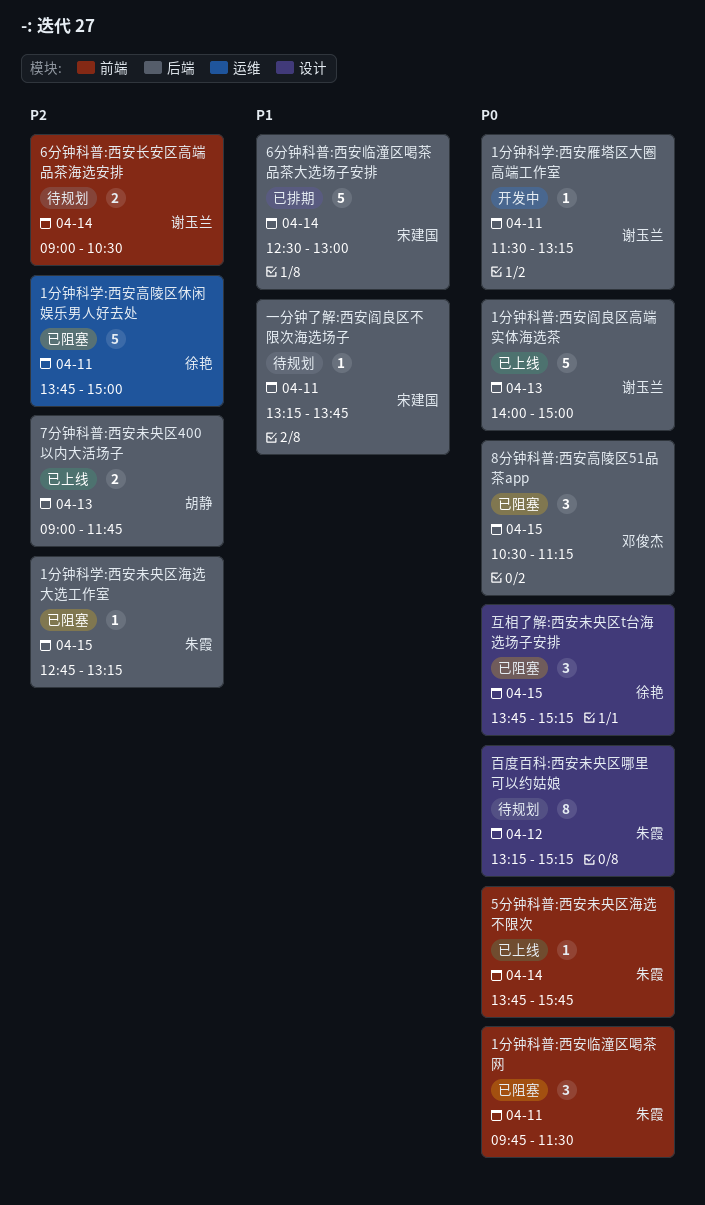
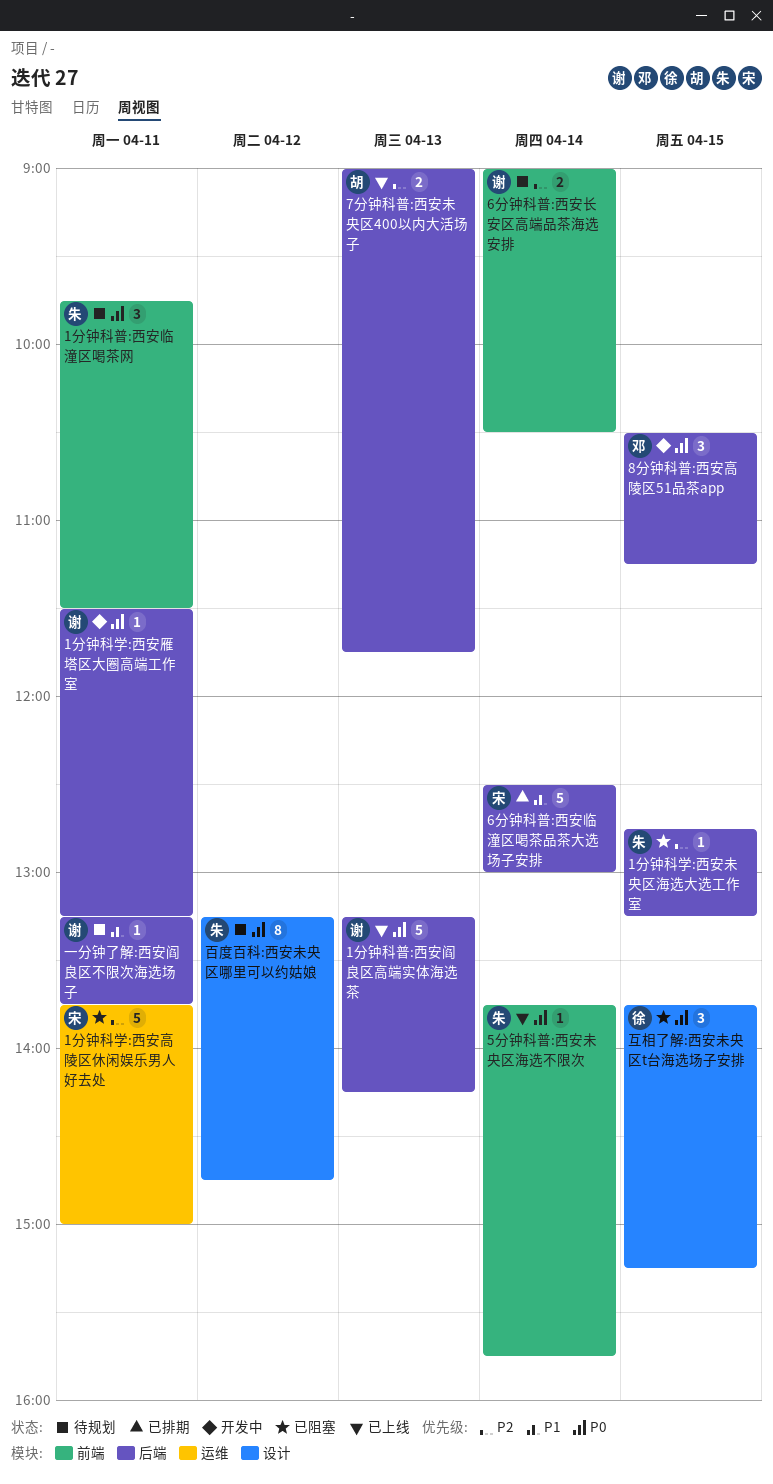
1分钟科学:西安高陵区休闲娱乐男人好去处, owner: 徐艳 -> 宋建国
1分钟科普:西安临潼区喝茶网, status: 已阻塞 -> 待规划
1分钟科普:西安阎良区高端实体海选茶, begins: 14:00 -> 13:15
1分钟科普:西安阎良区高端实体海选茶, ends: 15:00 -> 14:15
8分钟科普:西安高陵区51品茶app, status: 已阻塞 -> 开发中
一分钟了解:西安阎良区不限次海选场子, owner: 宋建国 -> 谢玉兰
百度百科:西安未央区哪里可以约姑娘, ends: 15:15 -> 14:45

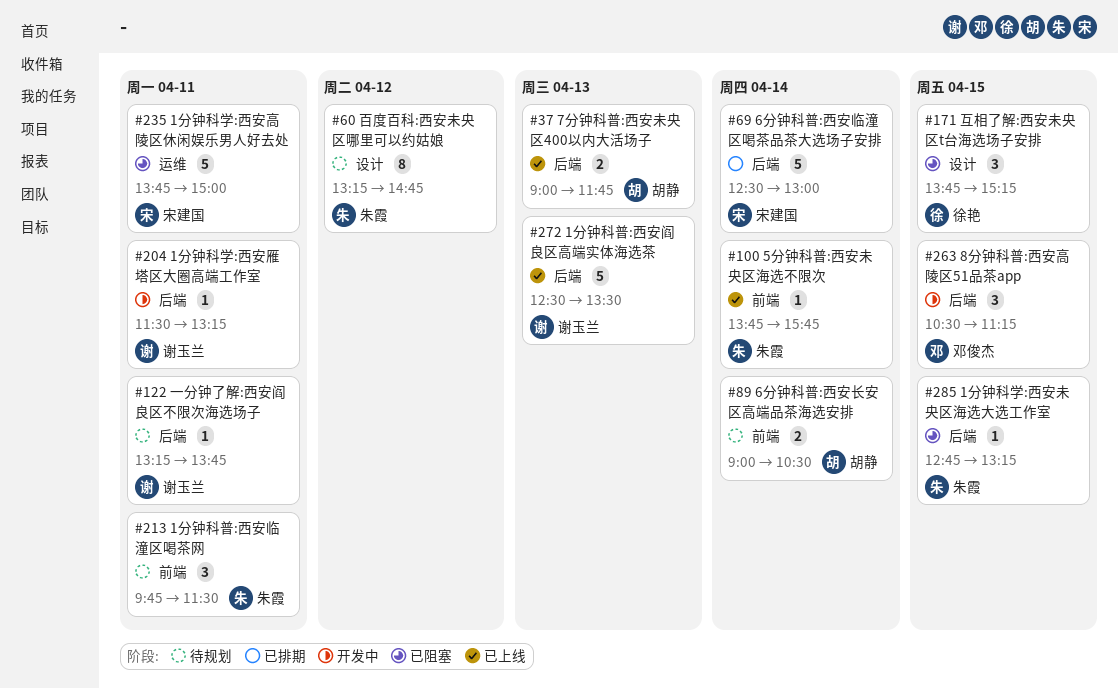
1分钟科普:西安阎良区高端实体海选茶, begins: 13:15 -> 12:30
1分钟科普:西安阎良区高端实体海选茶, ends: 14:15 -> 13:30
6分钟科普:西安长安区高端品茶海选安排, owner: 谢玉兰 -> 胡静

